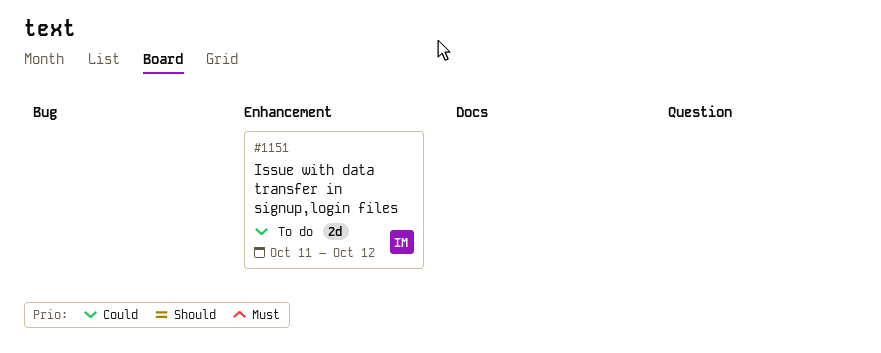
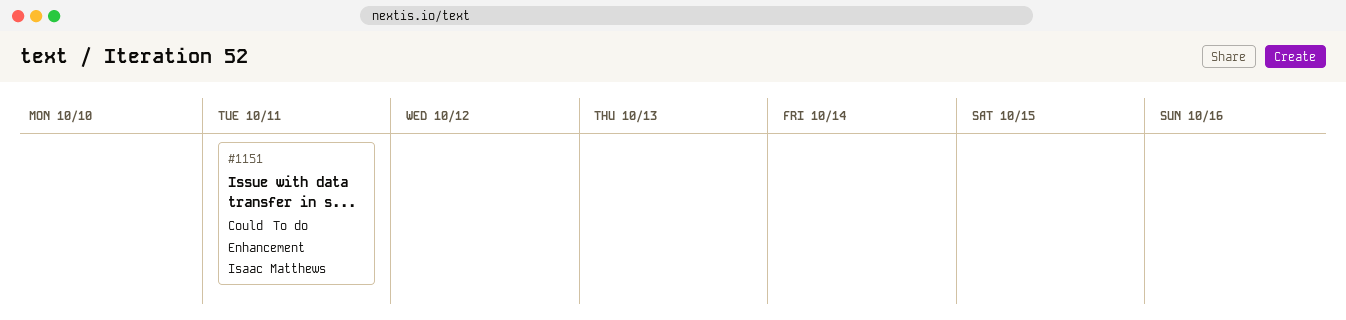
#1151, due: Oct 12 -> Oct 11

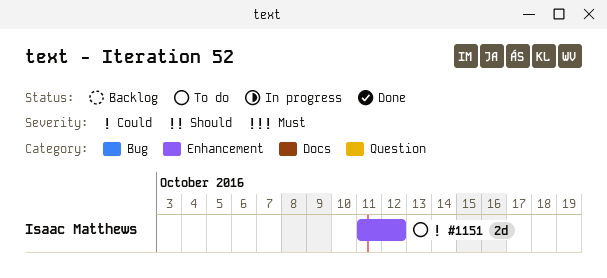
#1151, due: Oct 11 -> Oct 12

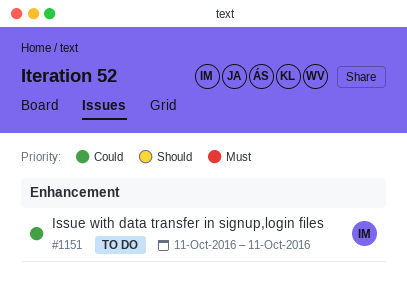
#1151, due: Oct 12 -> Oct 11

